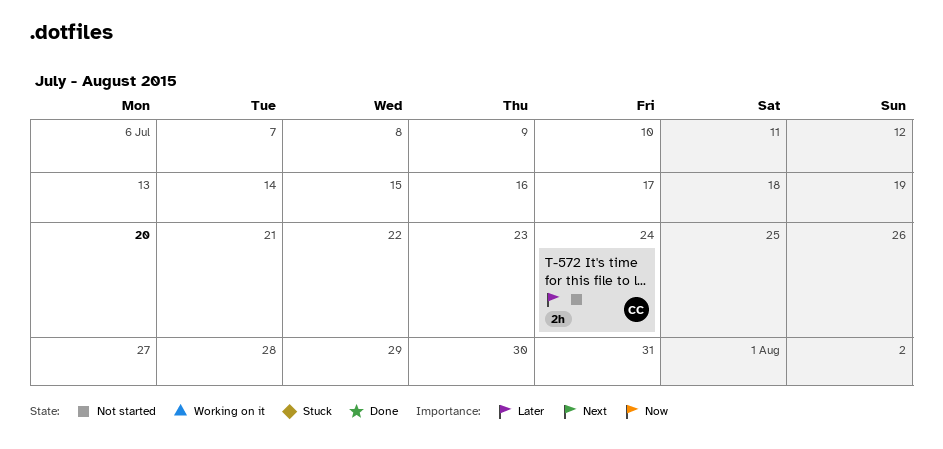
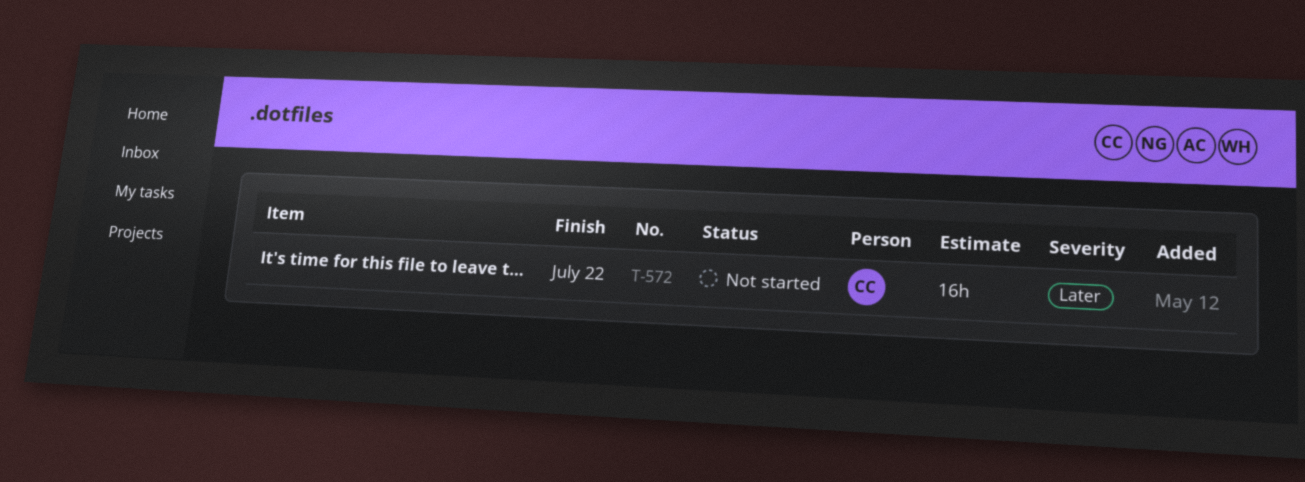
T-572, estimate: 2h -> 16h
T-572, due: Jul 24 -> Jul 22

